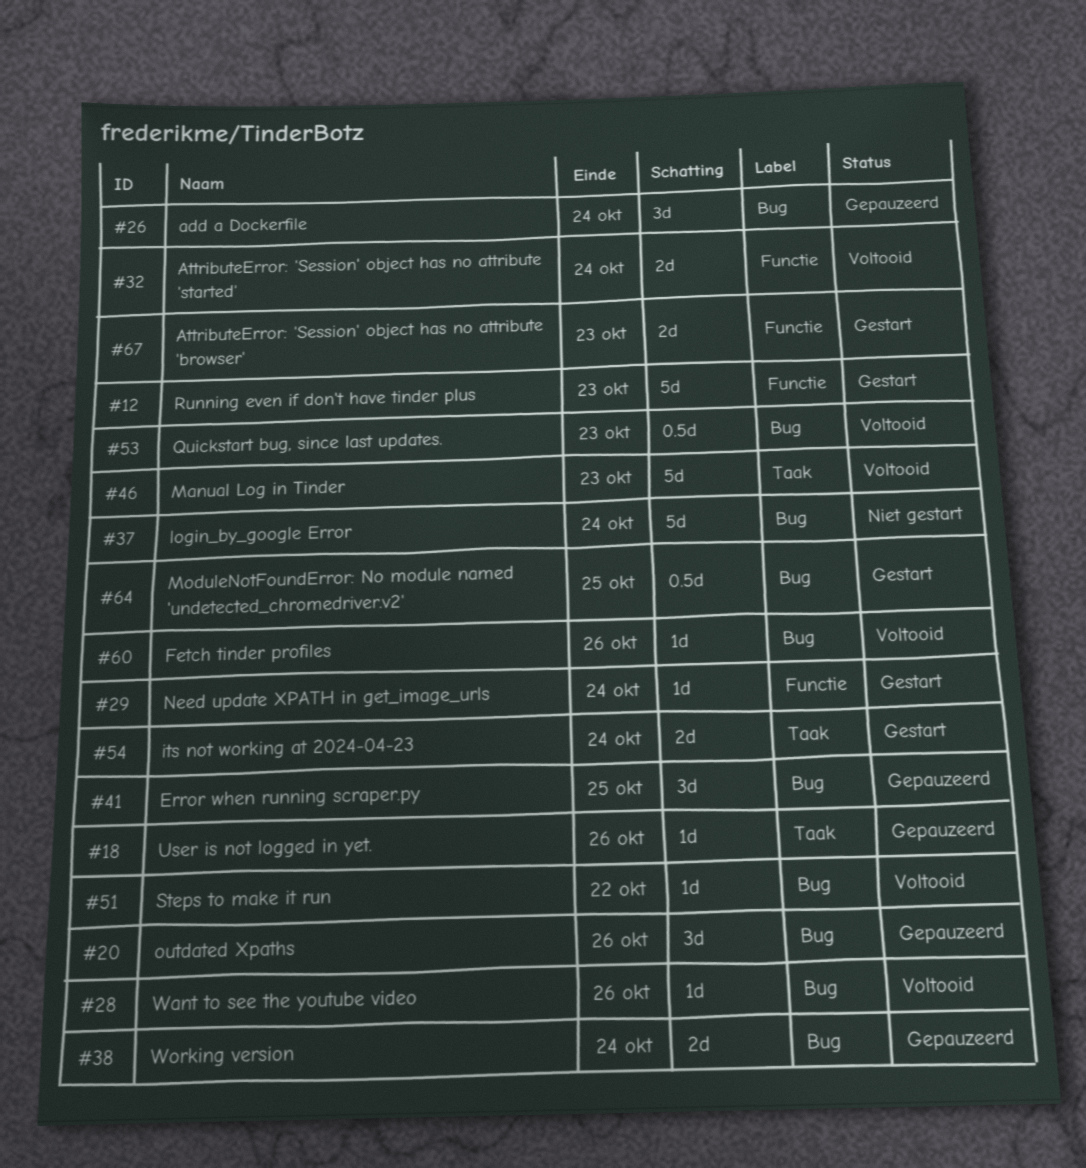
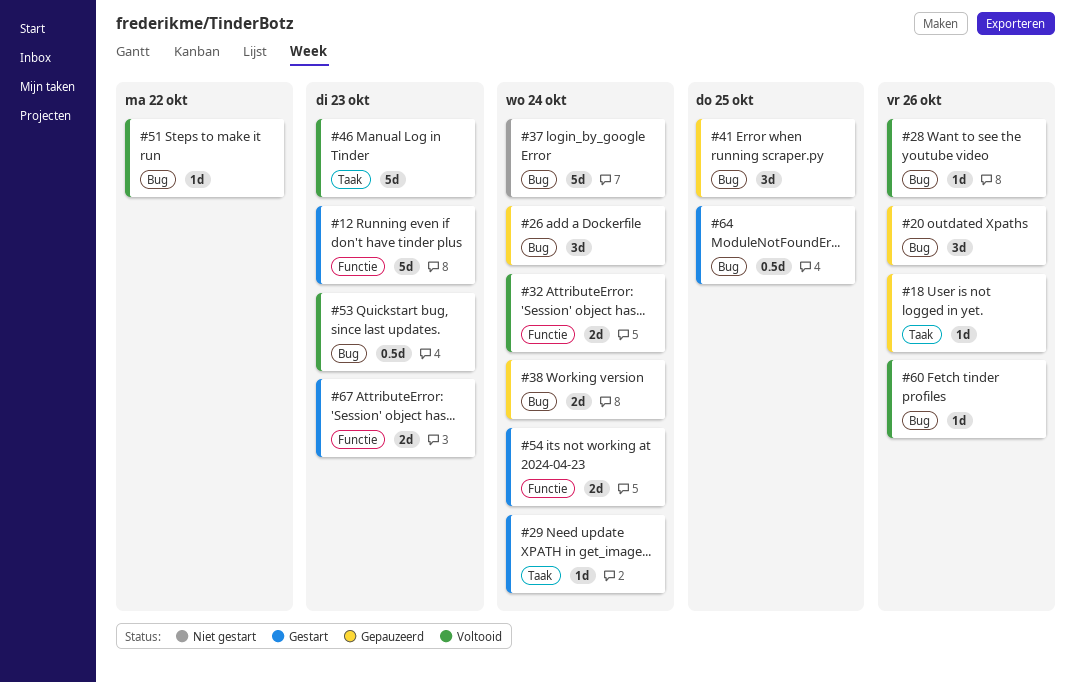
#29, label: Functie -> Taak
#54, label: Taak -> Functie

